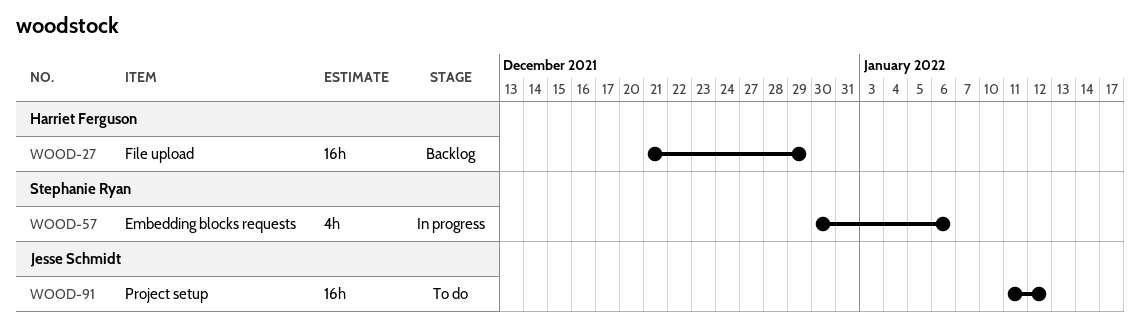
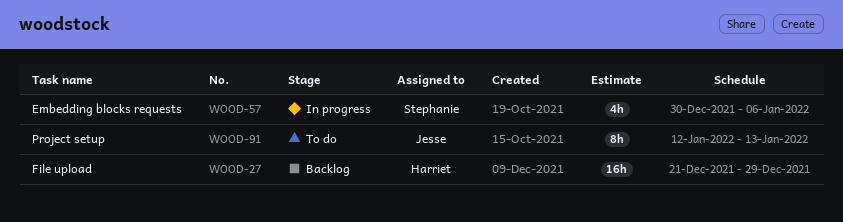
WOOD-91, estimate: 16h -> 8h
WOOD-91, start: Jan 11 -> Jan 12
WOOD-91, due: Jan 12 -> Jan 13

